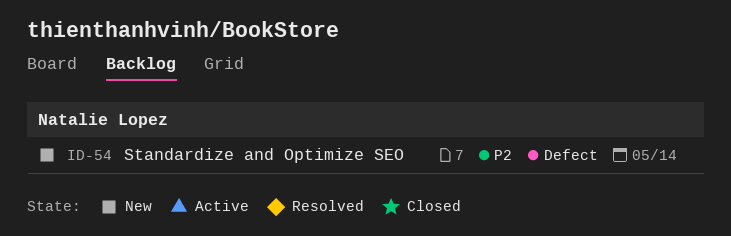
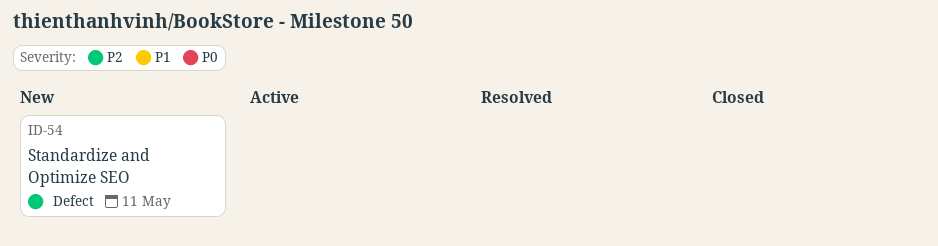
ID-54, due: May 14 -> May 11

